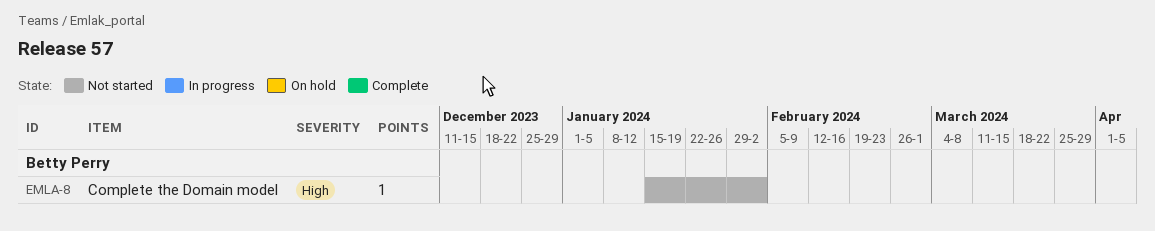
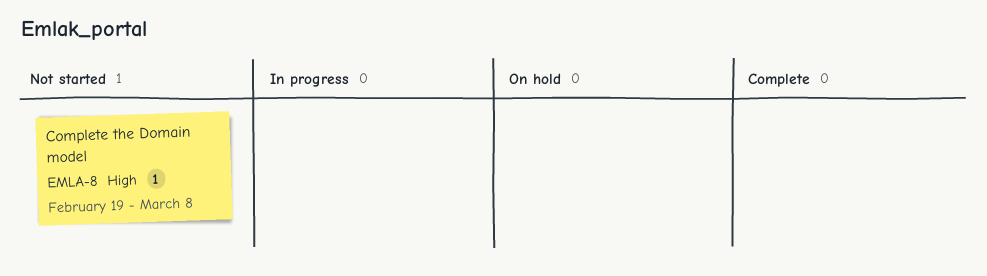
EMLA-8, start: Jan 15 -> Feb 19
EMLA-8, due: Feb 2 -> Mar 8

